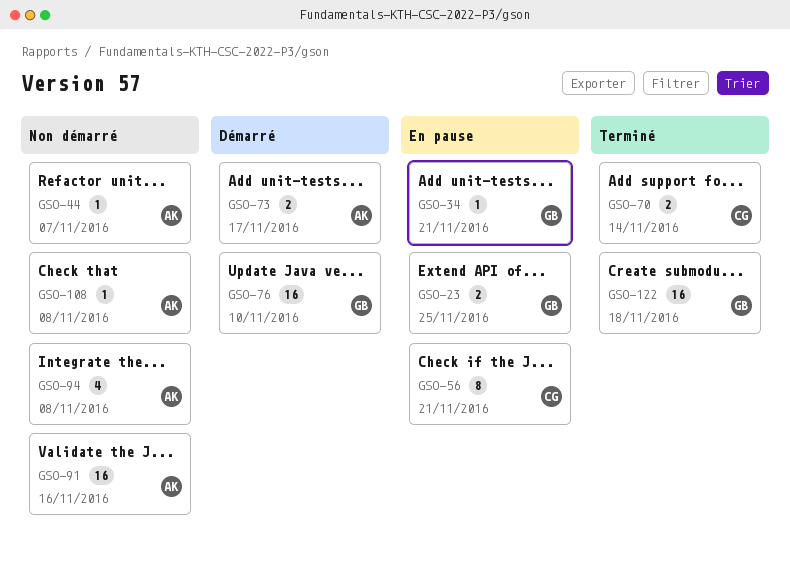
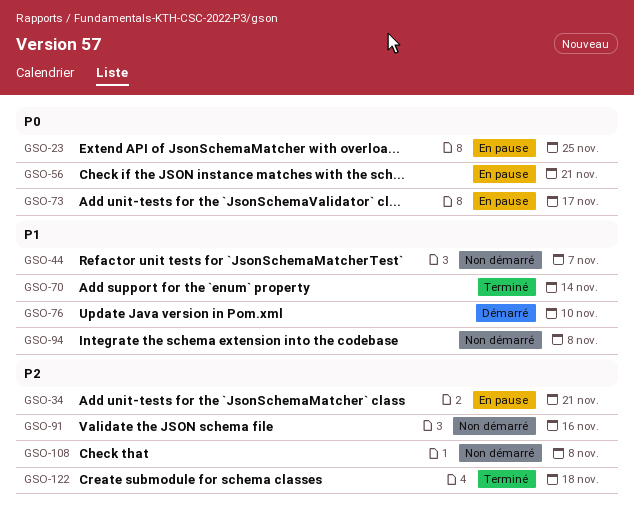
GSO-73, status: Démarré -> En pause

